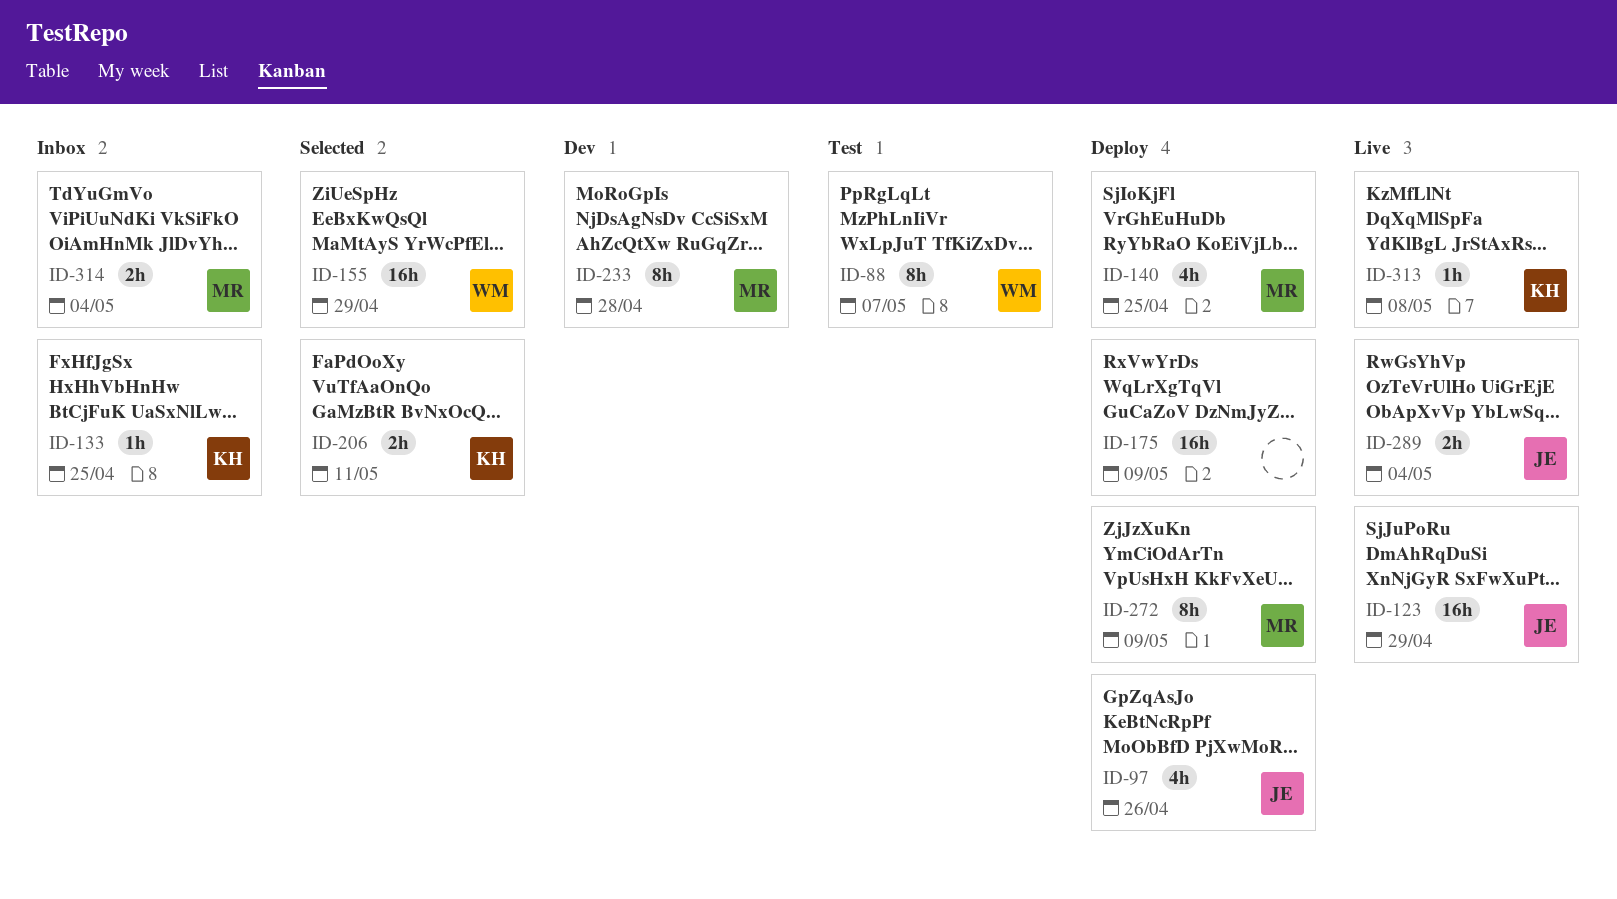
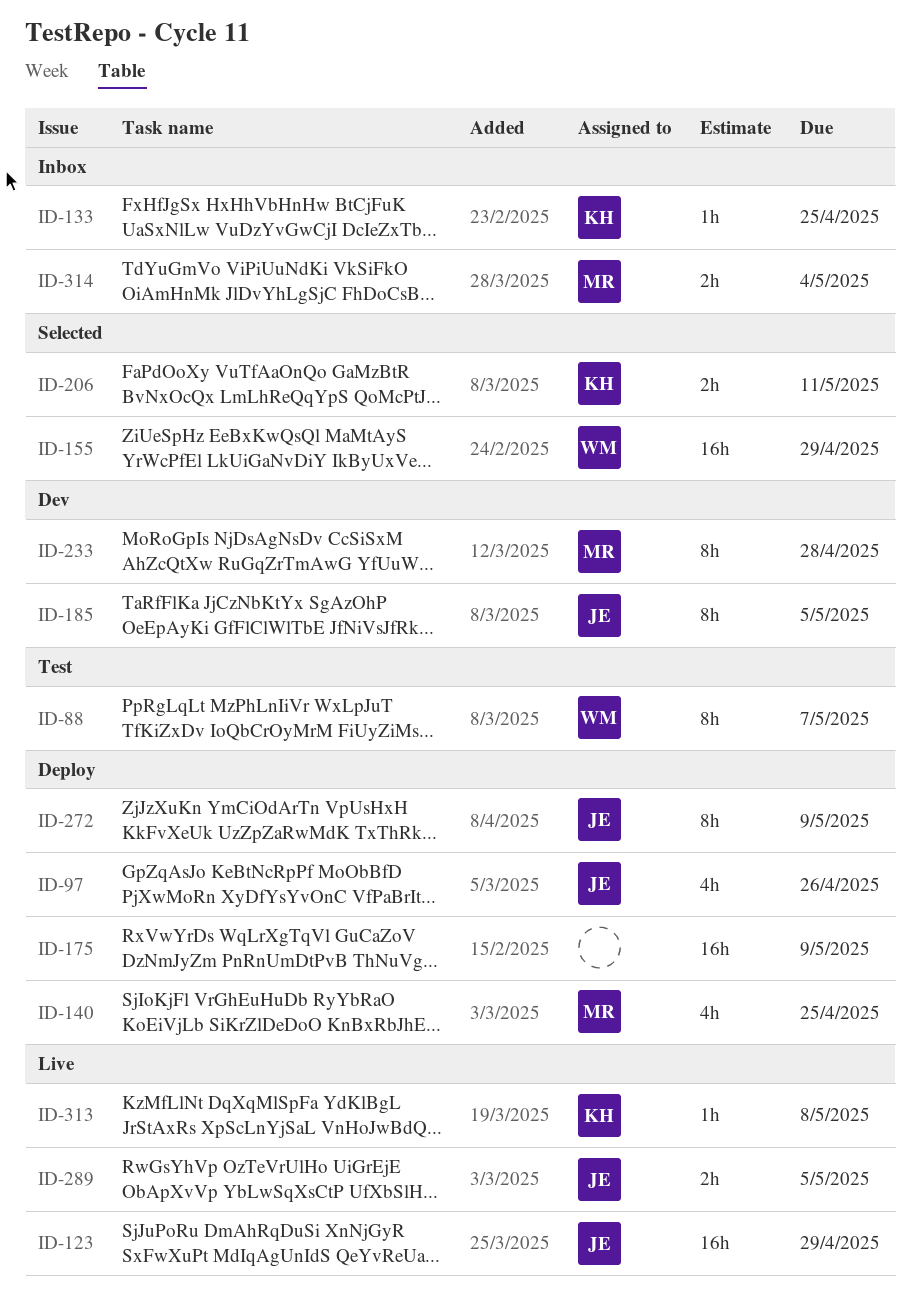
ID-185: none -> present
ID-272, owner: MR -> JE
ID-289, due: May 4 -> May 5

